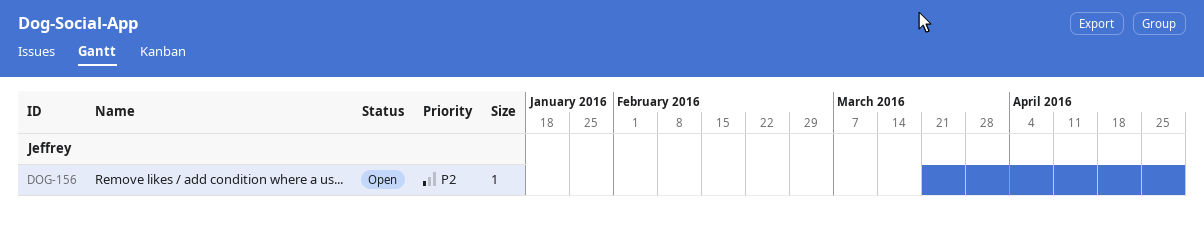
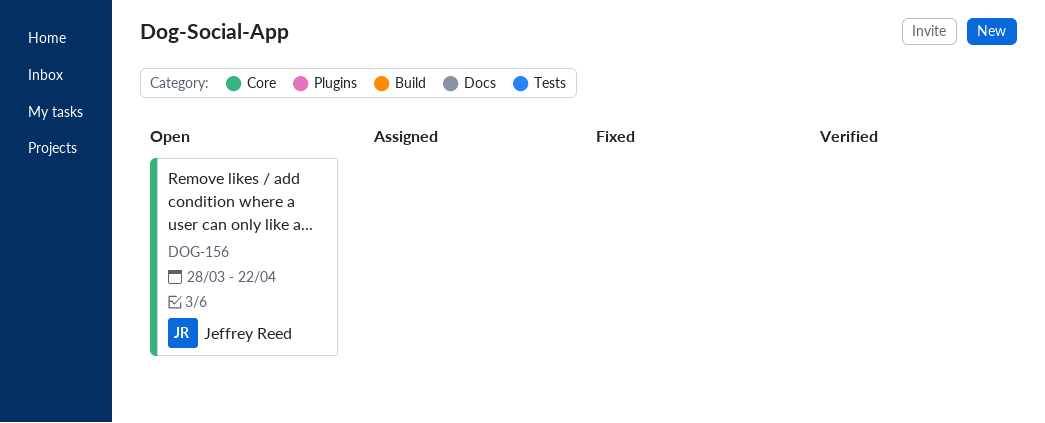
DOG-156, start: Mar 21 -> Mar 28
DOG-156, due: Apr 29 -> Apr 22

